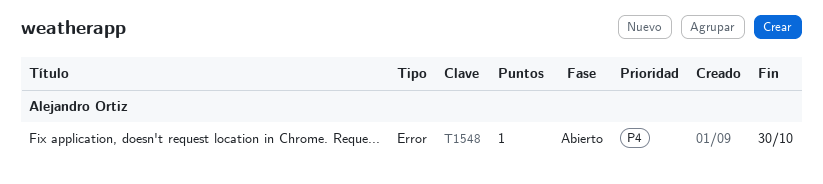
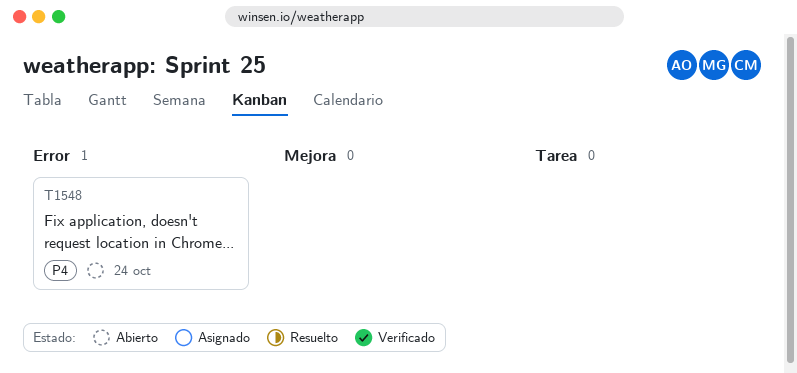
T1548, due: Oct 30 -> Oct 24

